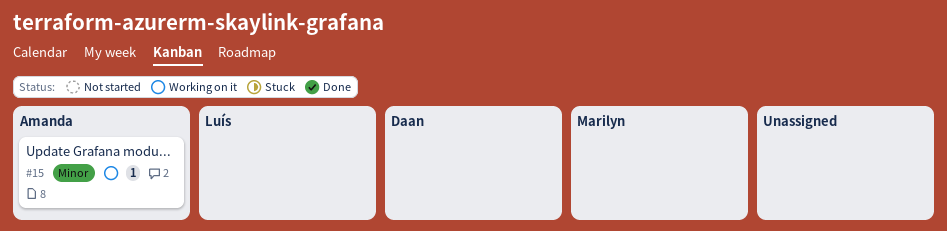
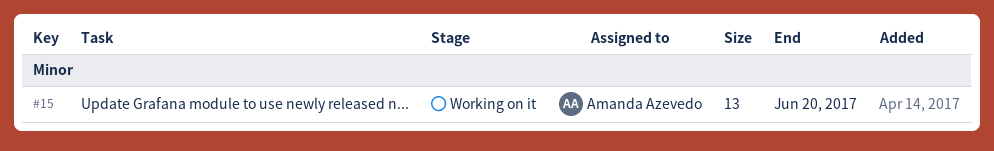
#15, estimate: 1 -> 13

